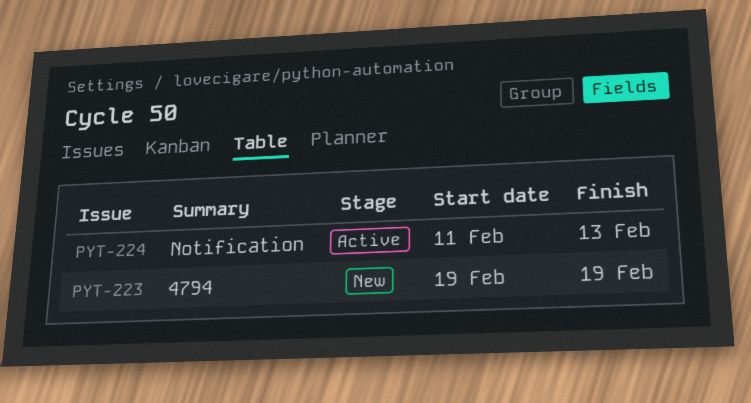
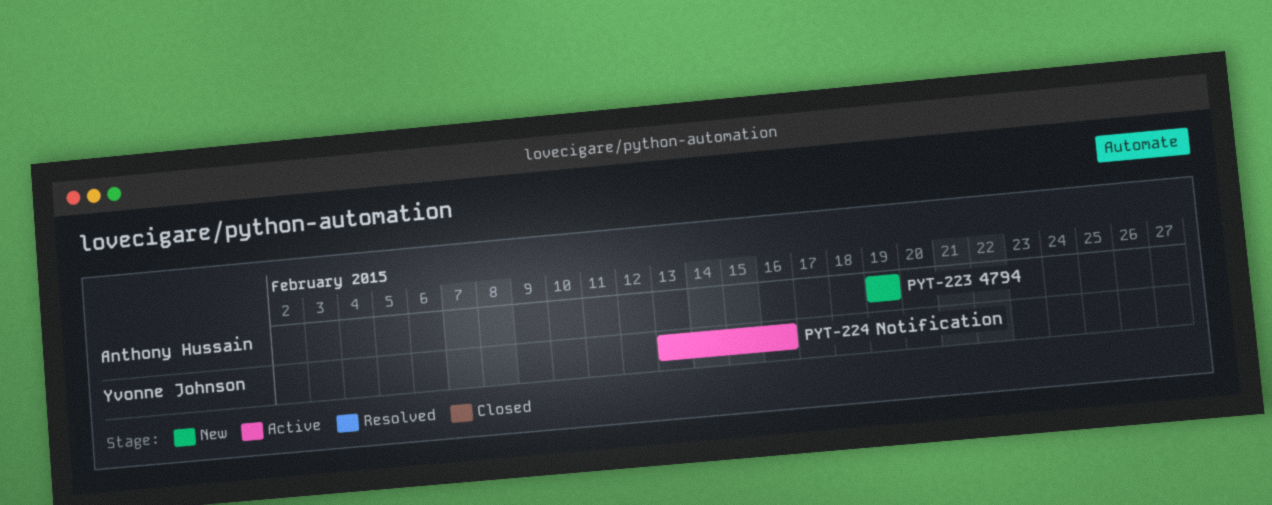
PYT-224, start: Feb 11 -> Feb 13
PYT-224, due: Feb 13 -> Feb 16

